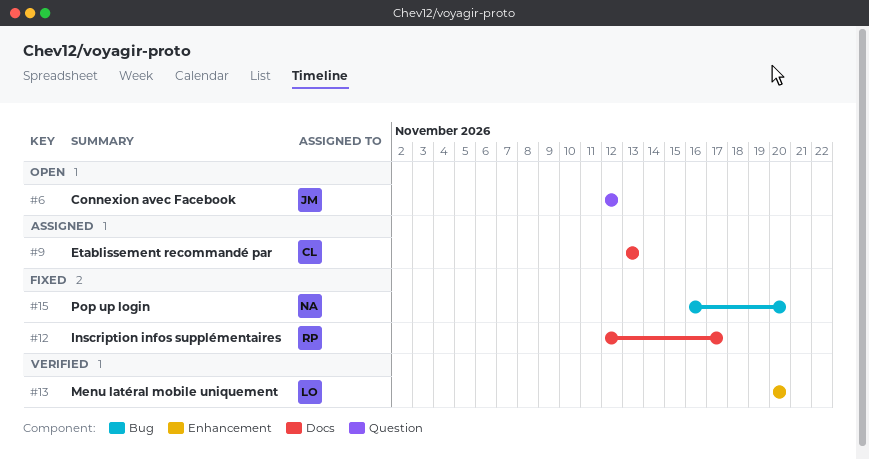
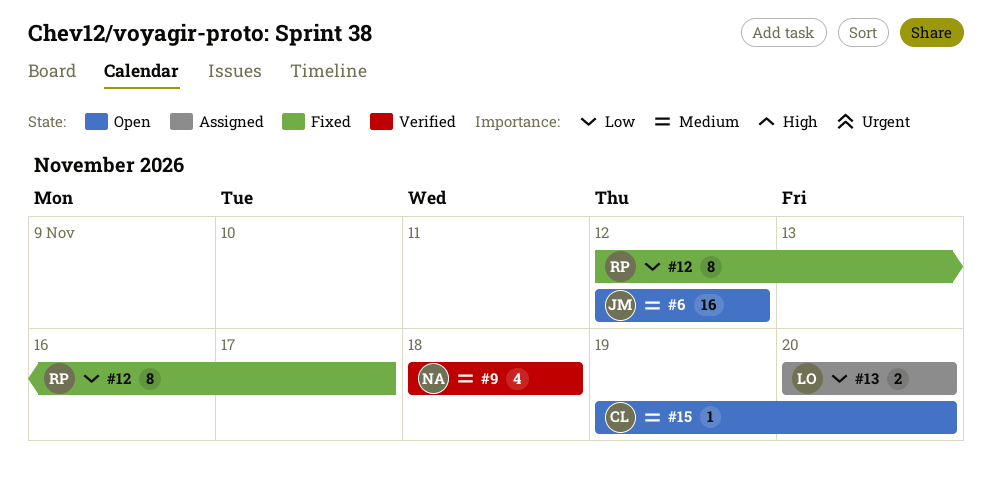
#9, status: Assigned -> Verified
#9, owner: CL -> NA
#9, start: Nov 13 -> Nov 18
#9, due: Nov 13 -> Nov 18
#13, status: Verified -> Assigned
#15, status: Fixed -> Open
#15, owner: NA -> CL
#15, start: Nov 16 -> Nov 19

